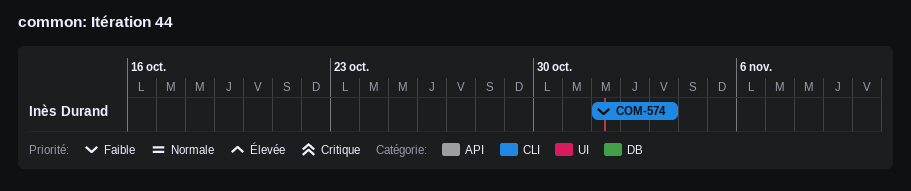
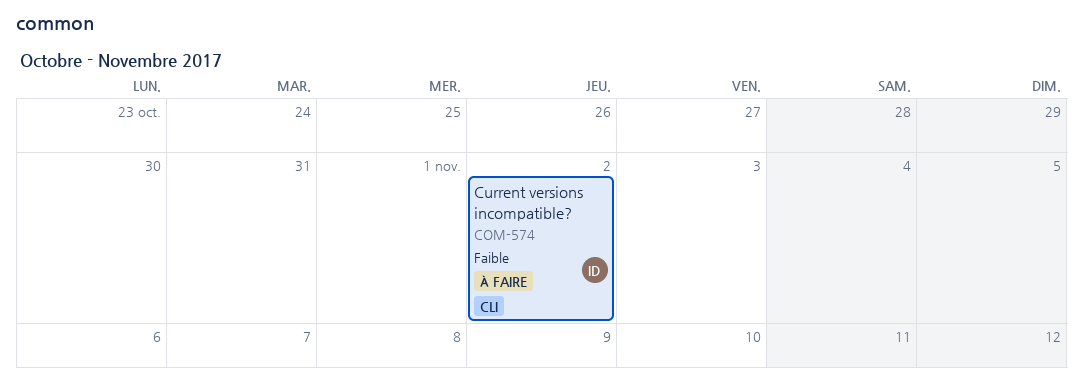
COM-574, due: Nov 3 -> Nov 2

